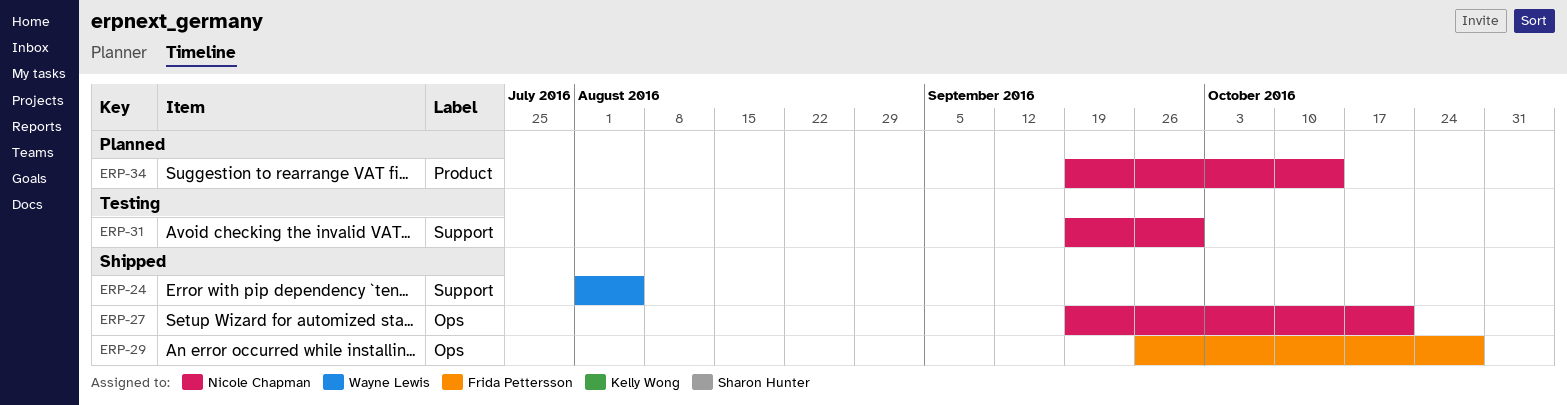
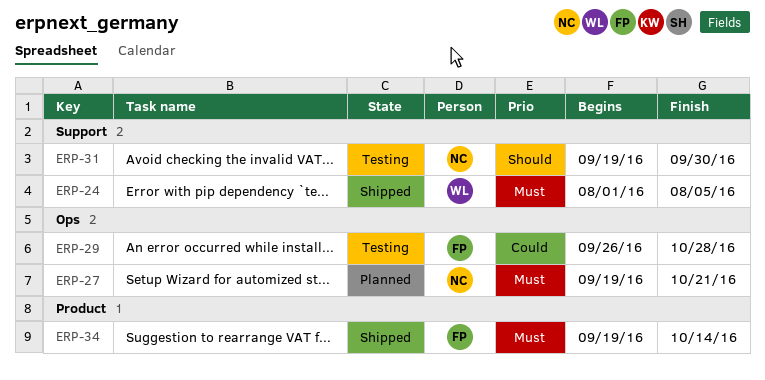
ERP-27, status: Shipped -> Planned
ERP-29, status: Shipped -> Testing
ERP-34, status: Planned -> Shipped
ERP-34, owner: Nicole Chapman -> Frida Pettersson

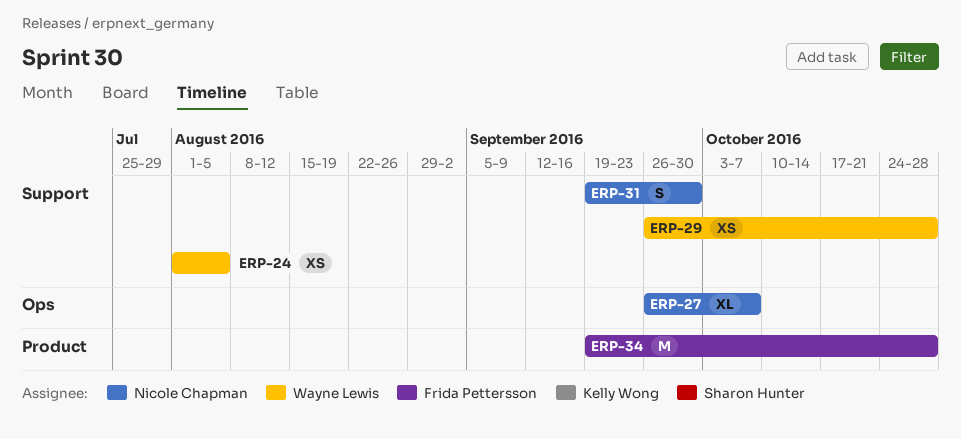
ERP-27, start: Sep 19 -> Sep 26
ERP-27, due: Oct 21 -> Oct 7
ERP-29, owner: Frida Pettersson -> Wayne Lewis
ERP-29, label: Ops -> Support
ERP-34, due: Oct 14 -> Oct 28

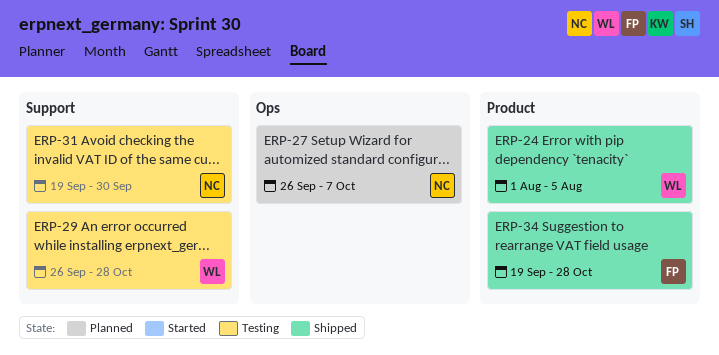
ERP-24, label: Support -> Product

